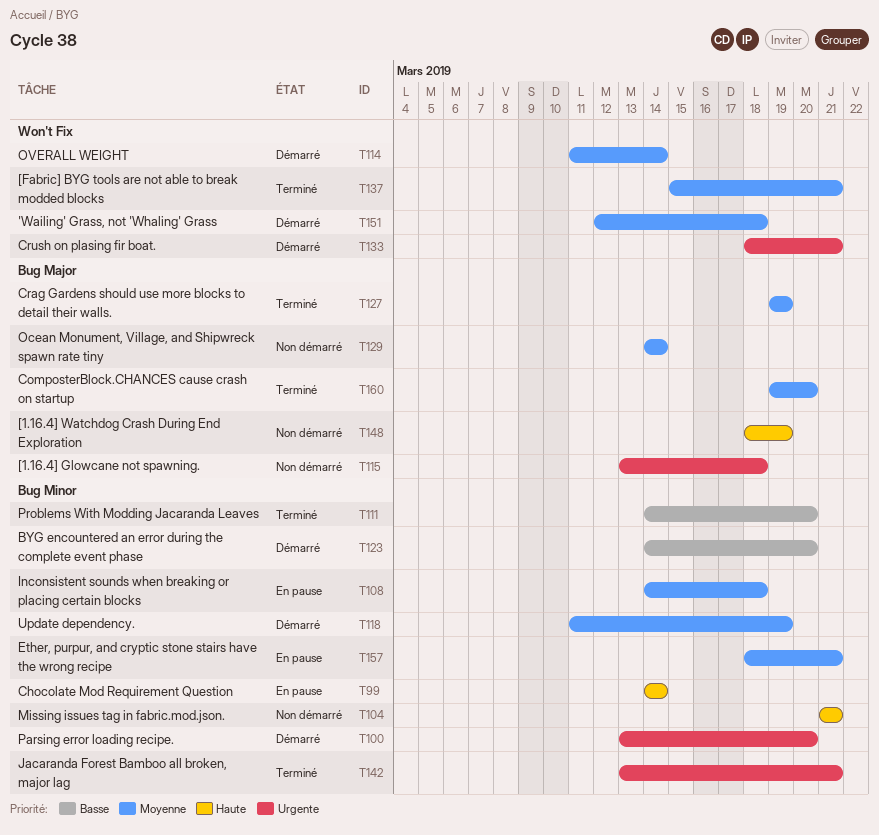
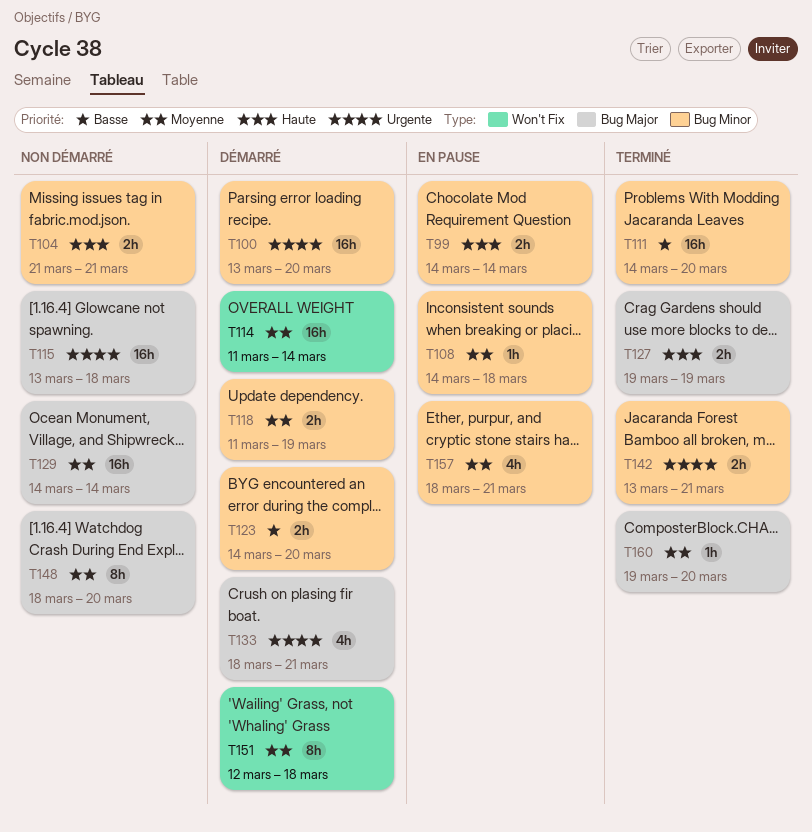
T127, priority: Moyenne -> Haute
T133, label: Won't Fix -> Bug Major
T137: present -> none
T148, priority: Haute -> Moyenne
T148, due: Mar 19 -> Mar 20

